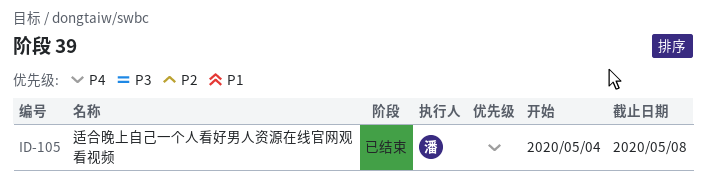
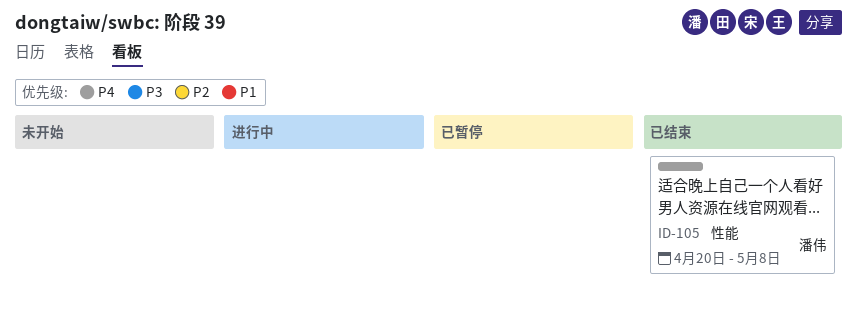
ID-105, start: May 4 -> Apr 20

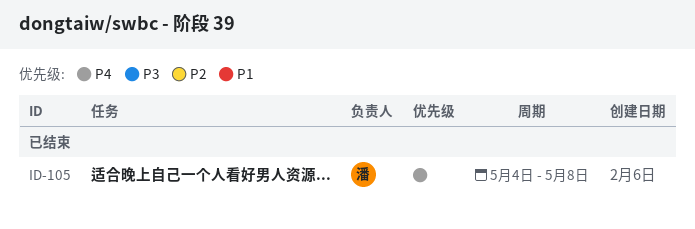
ID-105, start: Apr 20 -> May 4

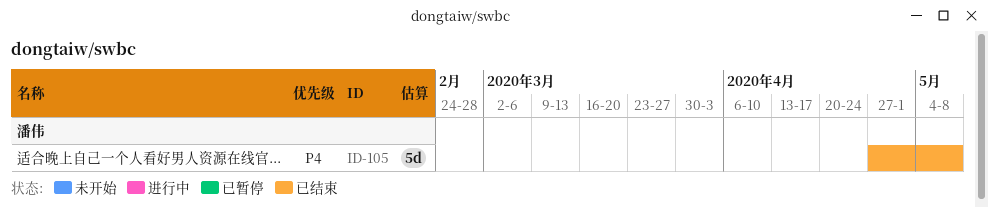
ID-105, start: May 4 -> Apr 27

